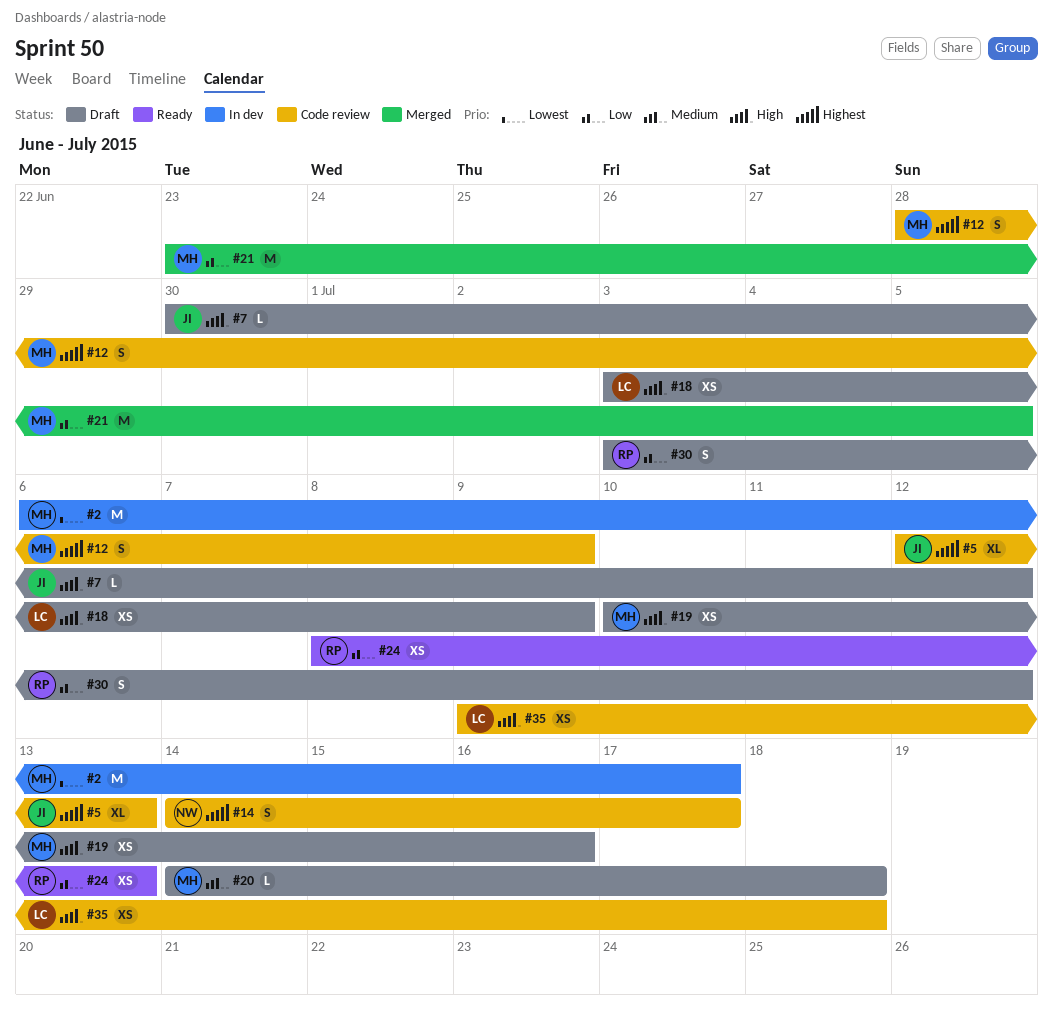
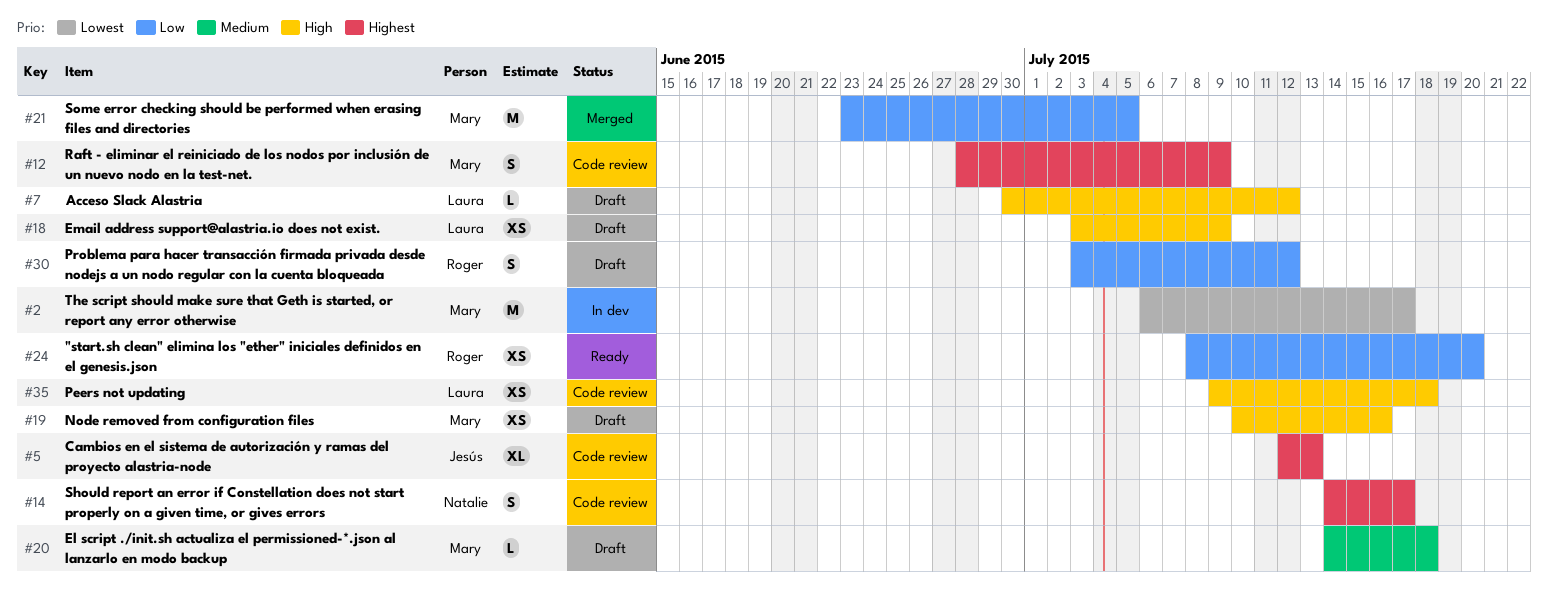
#7, owner: Jesús -> Laura
#24, due: Jul 13 -> Jul 20

